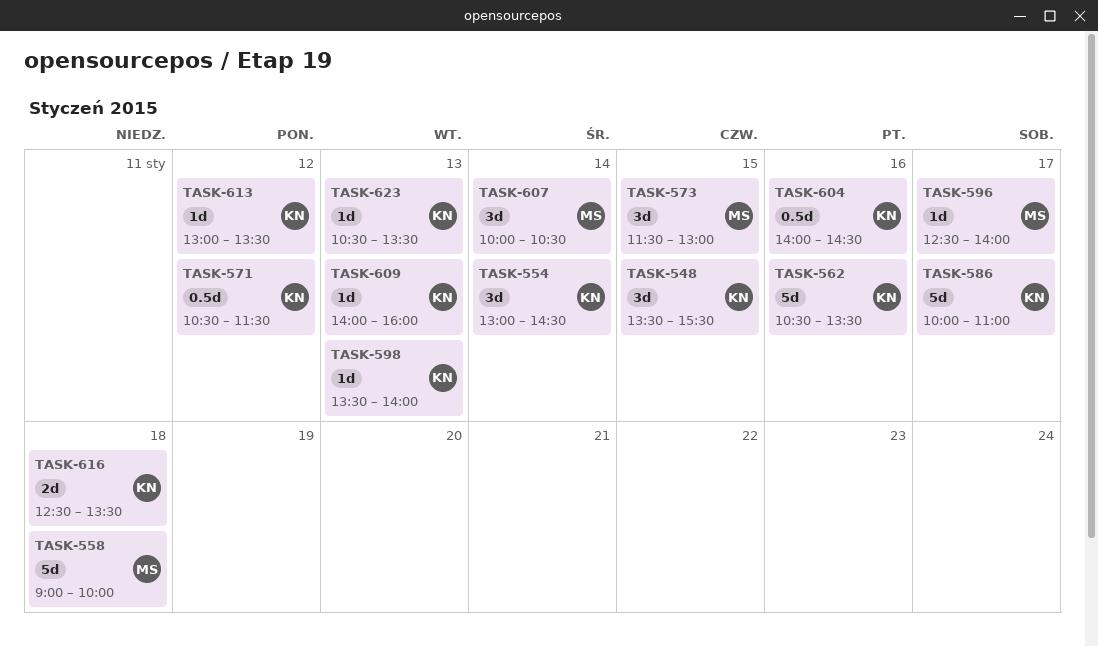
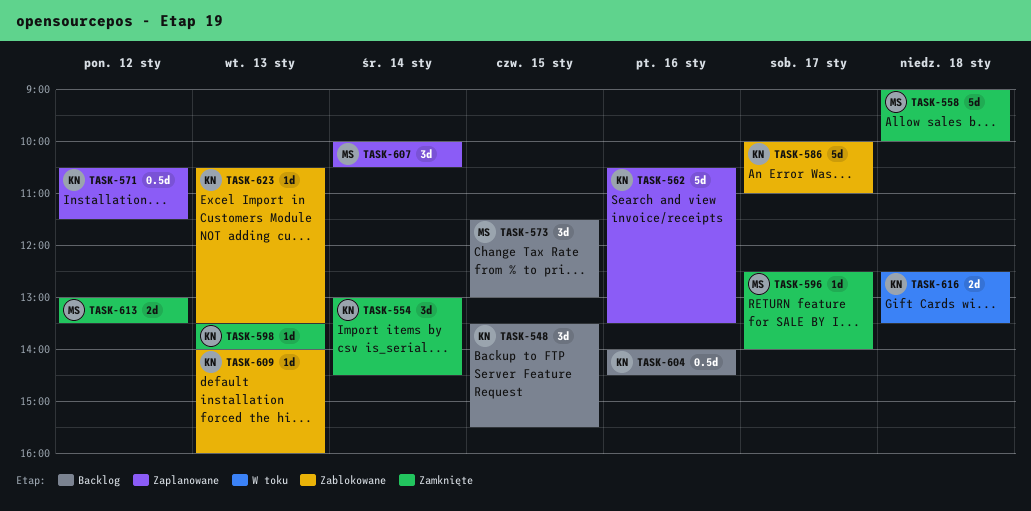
TASK-613, owner: KN -> MS
TASK-613, estimate: 1d -> 2d

